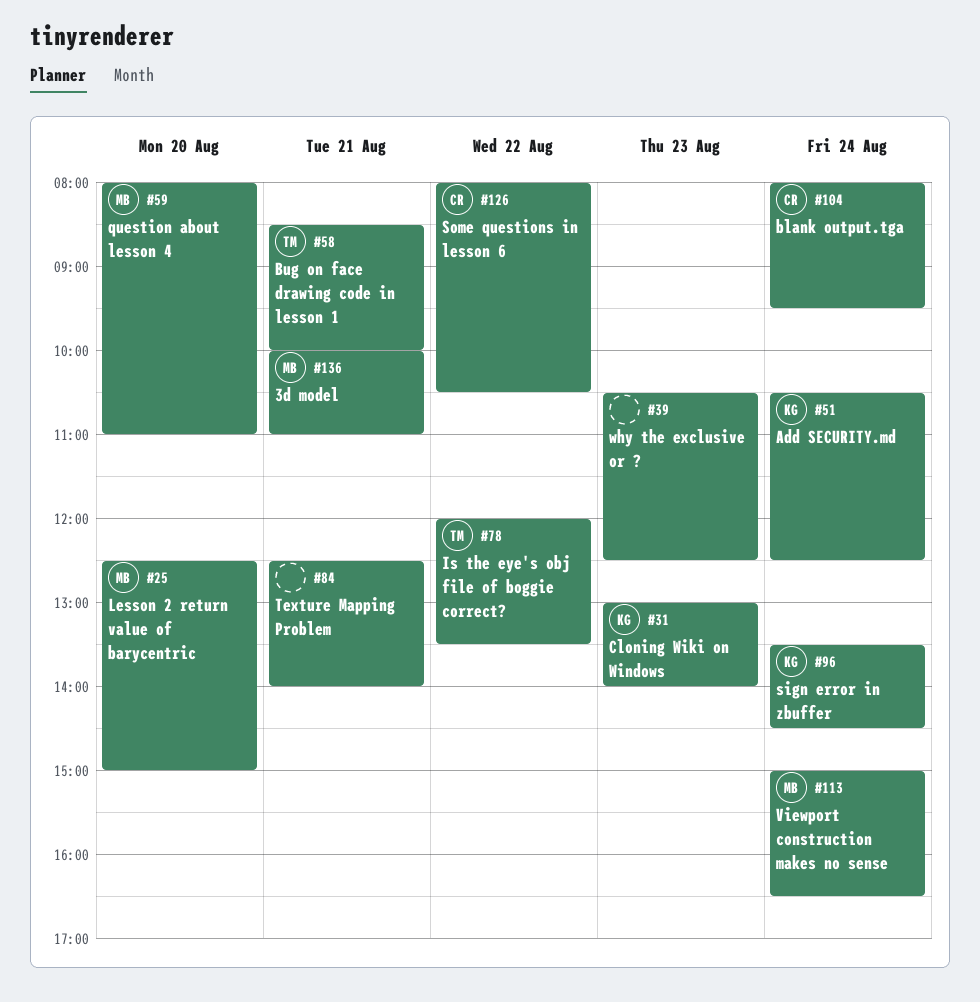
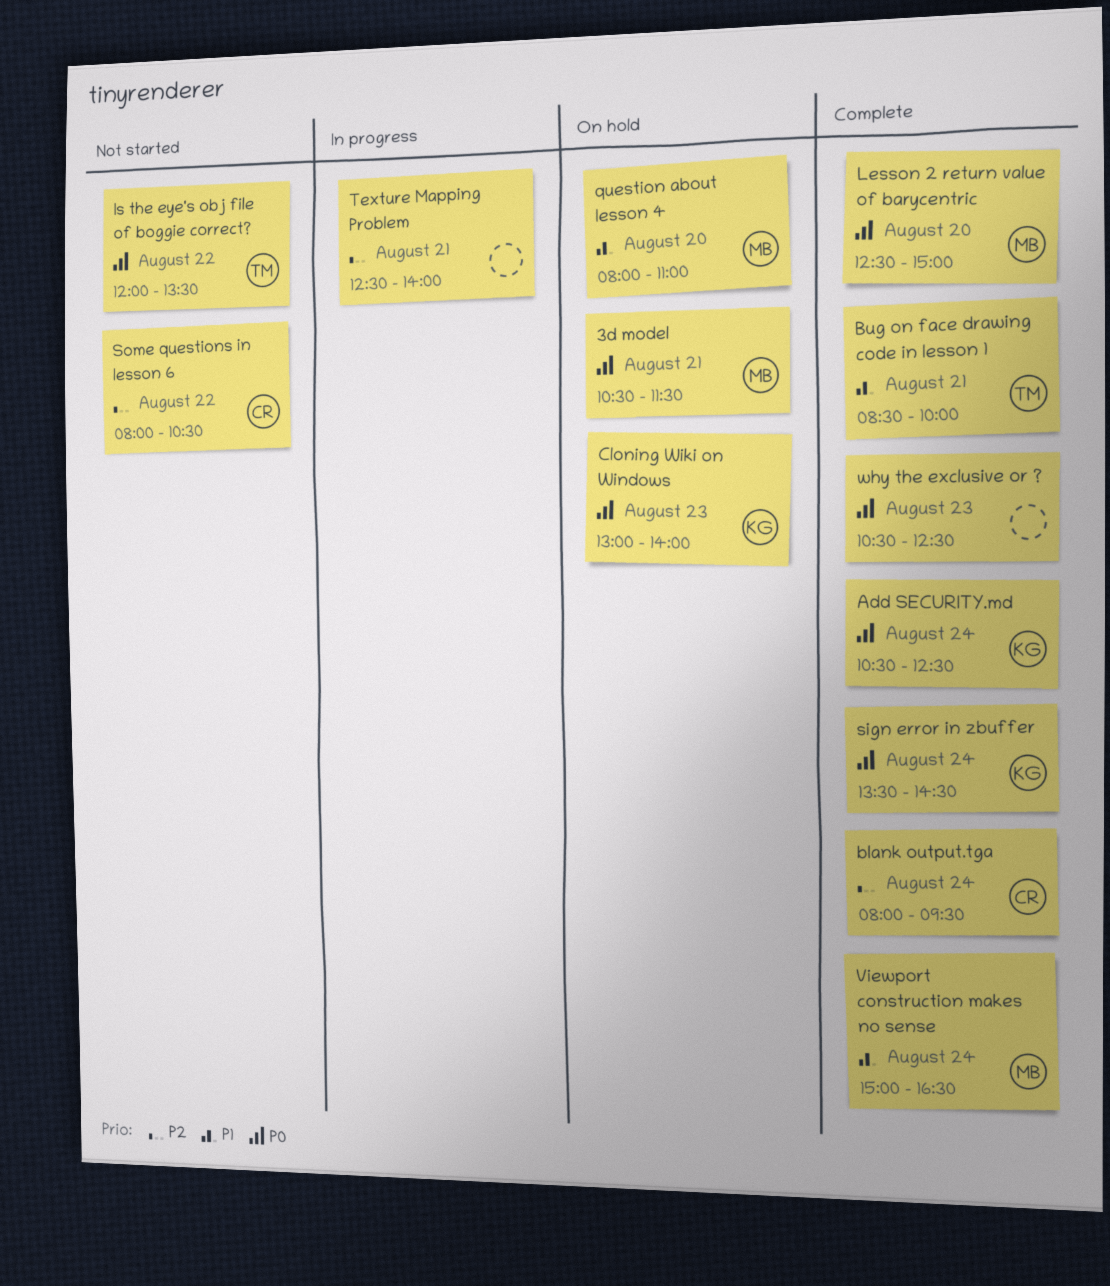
3d model, begins: 10:00 -> 10:30
3d model, ends: 11:00 -> 11:30

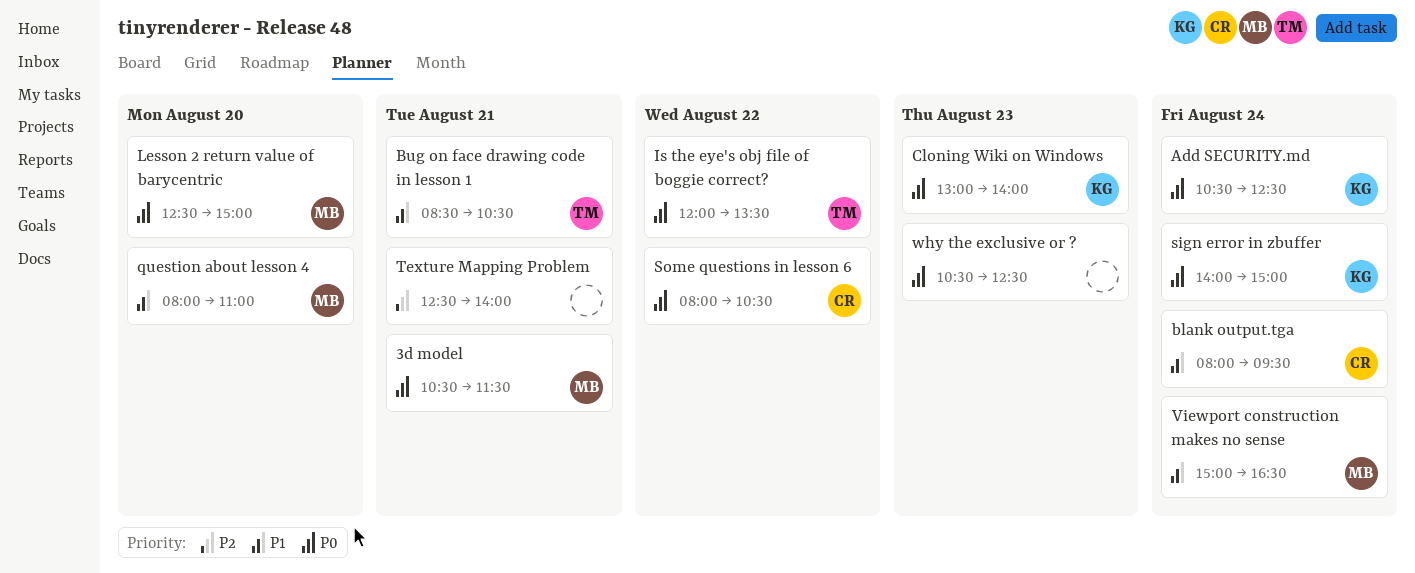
blank output.tga, priority: P2 -> P1
Bug on face drawing code in lesson 1, ends: 10:00 -> 10:30
sign error in zbuffer, begins: 13:30 -> 14:00
sign error in zbuffer, ends: 14:30 -> 15:00
Some questions in lesson 6, priority: P2 -> P0

